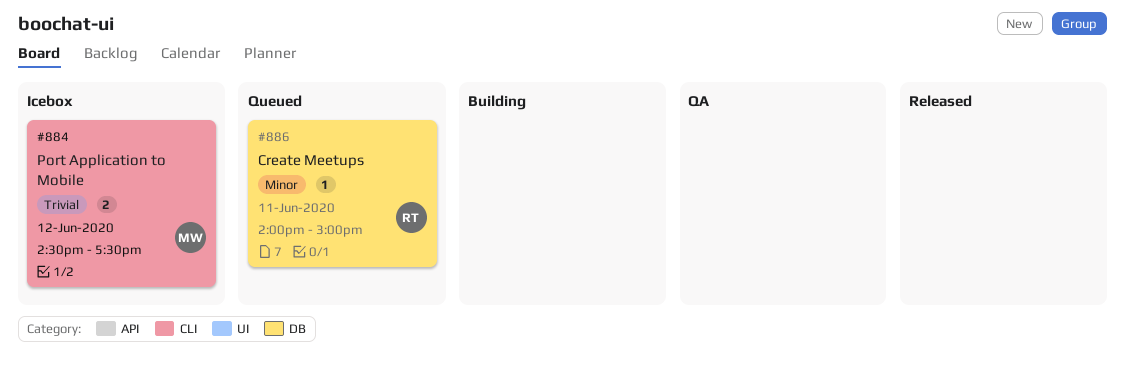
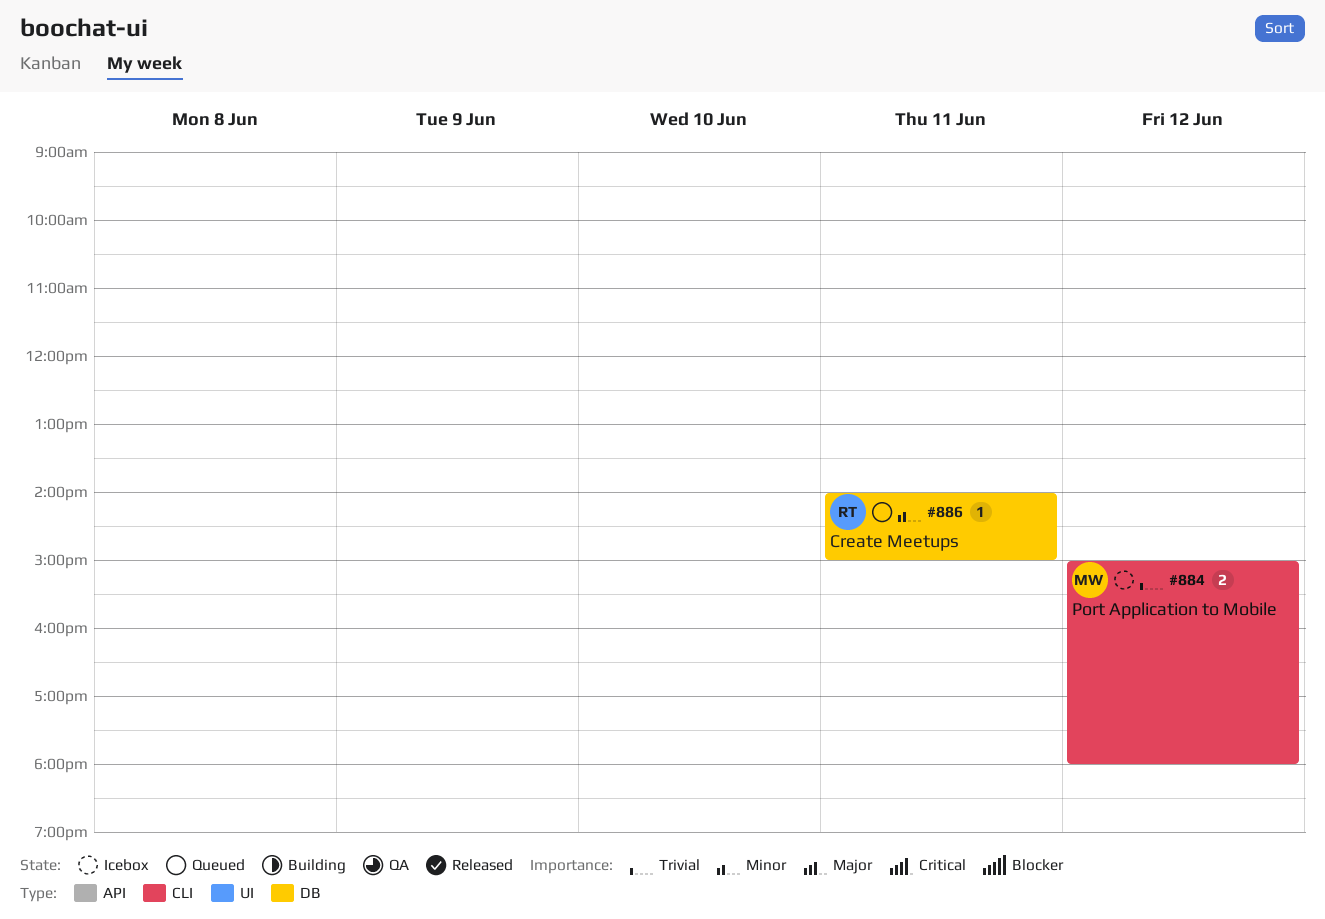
#884, begins: 14:30 -> 15:00
#884, ends: 17:30 -> 18:00

